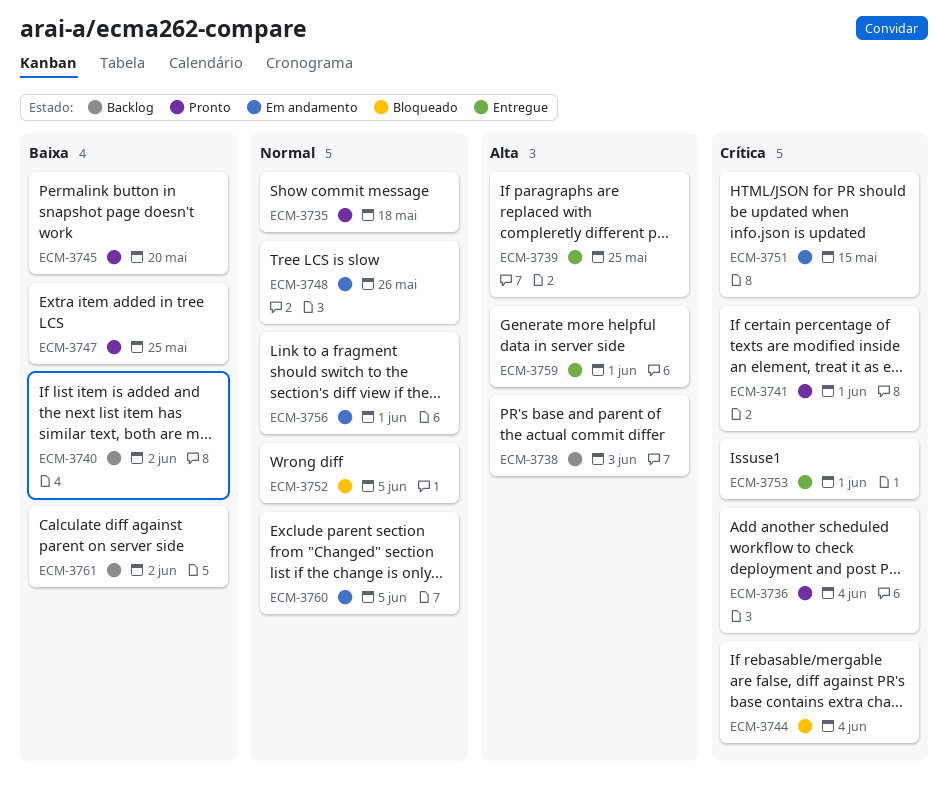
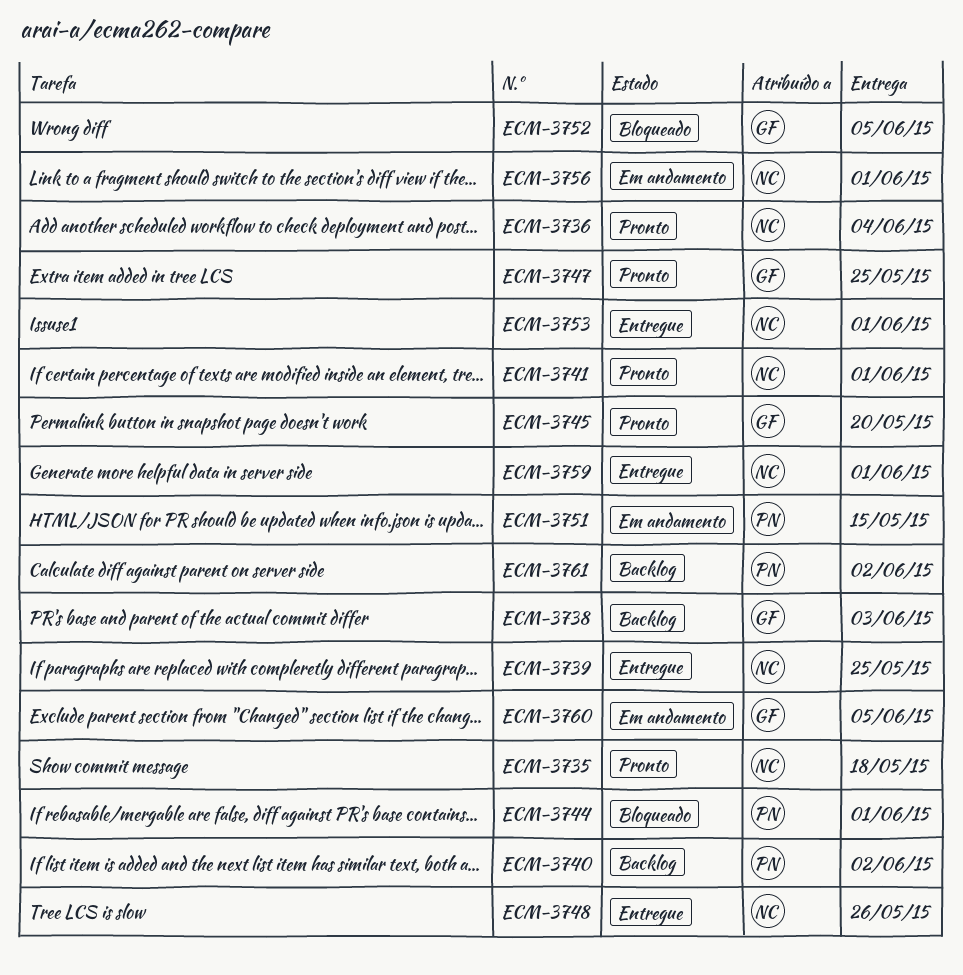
ECM-3744, due: Jun 4 -> Jun 1
ECM-3748, status: Em andamento -> Entregue

